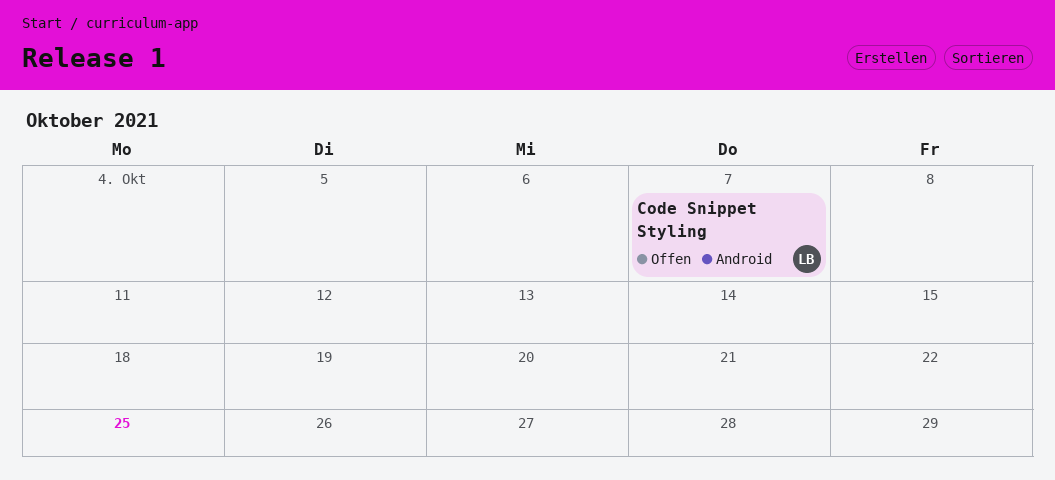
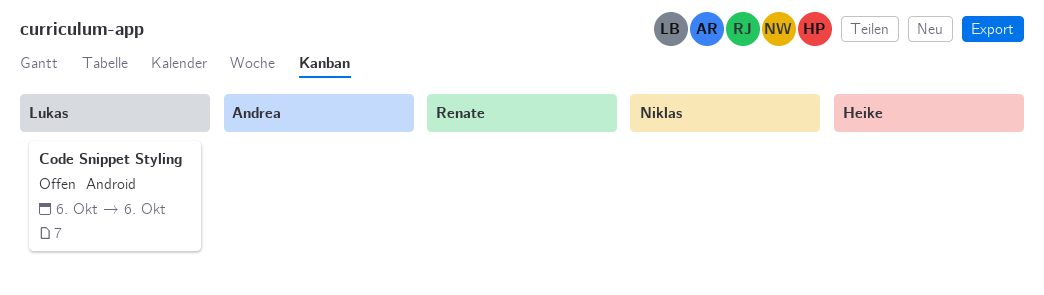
Code Snippet Styling, due: Oct 7 -> Oct 6

